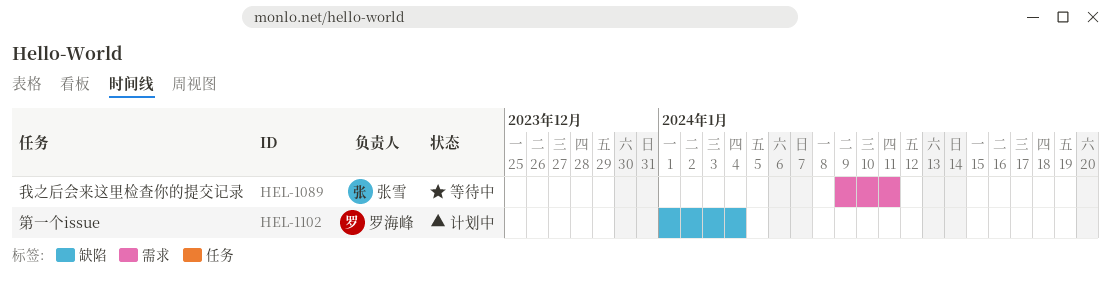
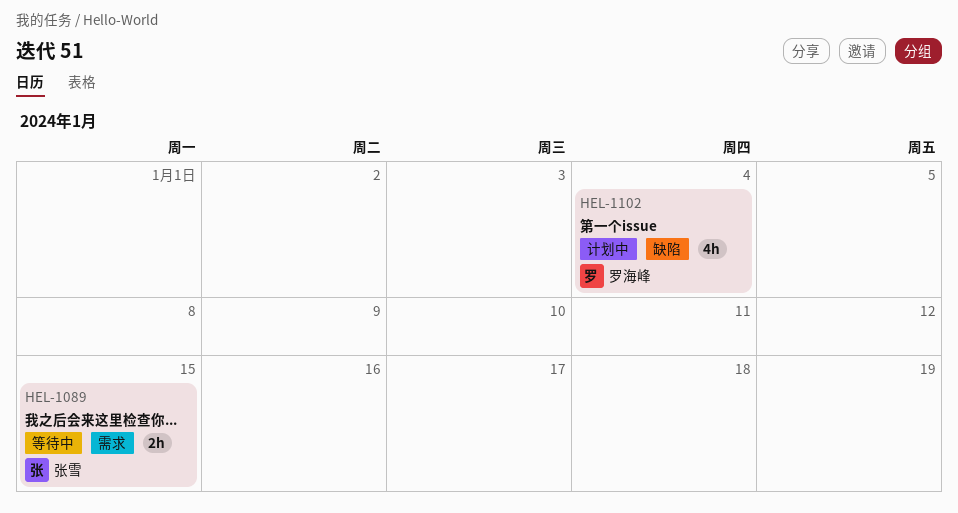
HEL-1089, due: Jan 11 -> Jan 15

